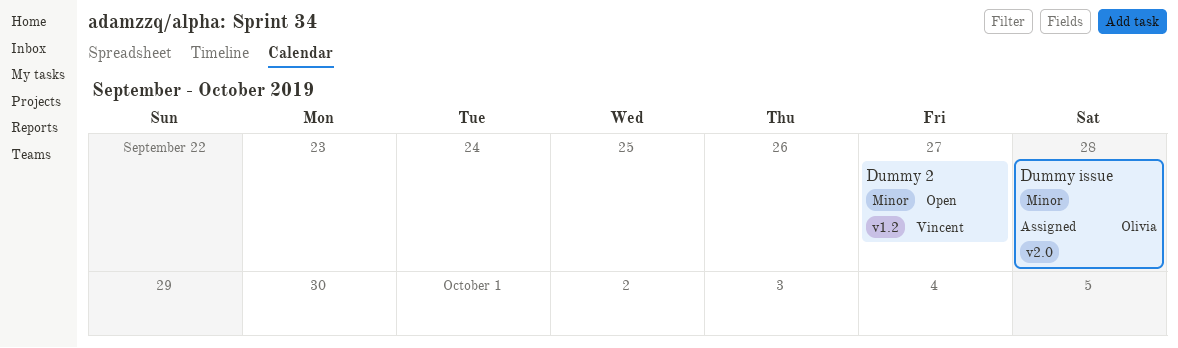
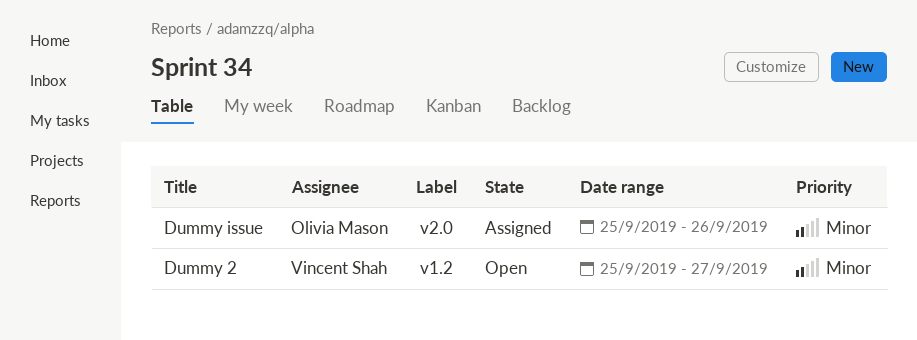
Dummy issue, due: Sep 28 -> Sep 26

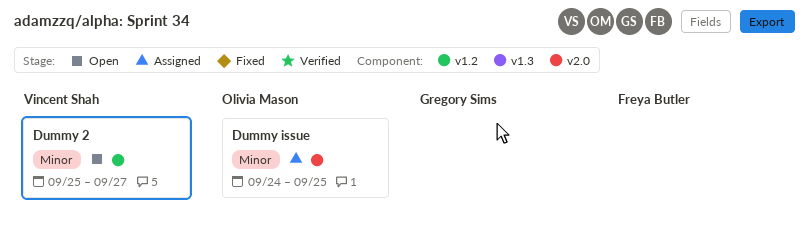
Dummy issue, start: Sep 25 -> Sep 24
Dummy issue, due: Sep 26 -> Sep 25

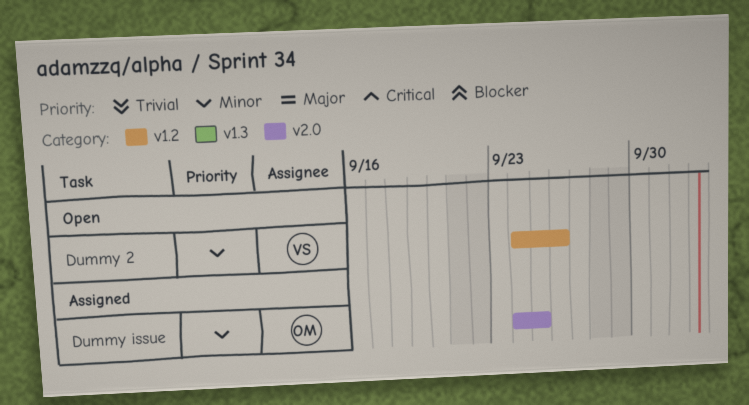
Dummy 2, start: Sep 25 -> Sep 24
Dummy 2, due: Sep 27 -> Sep 26

